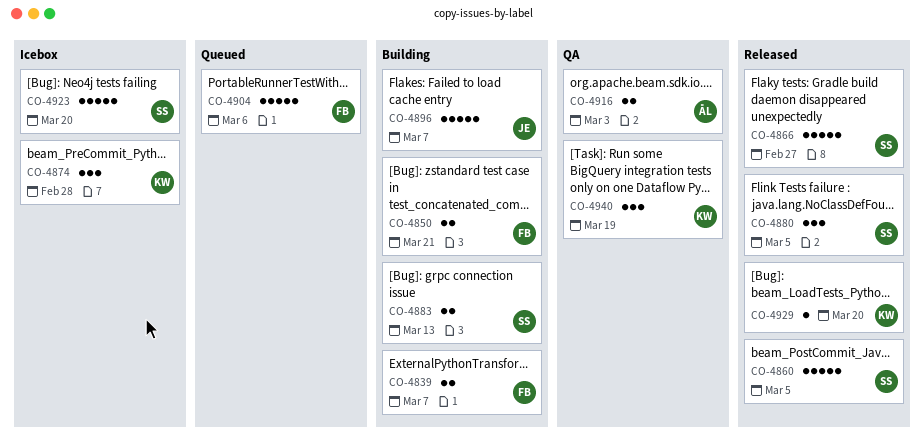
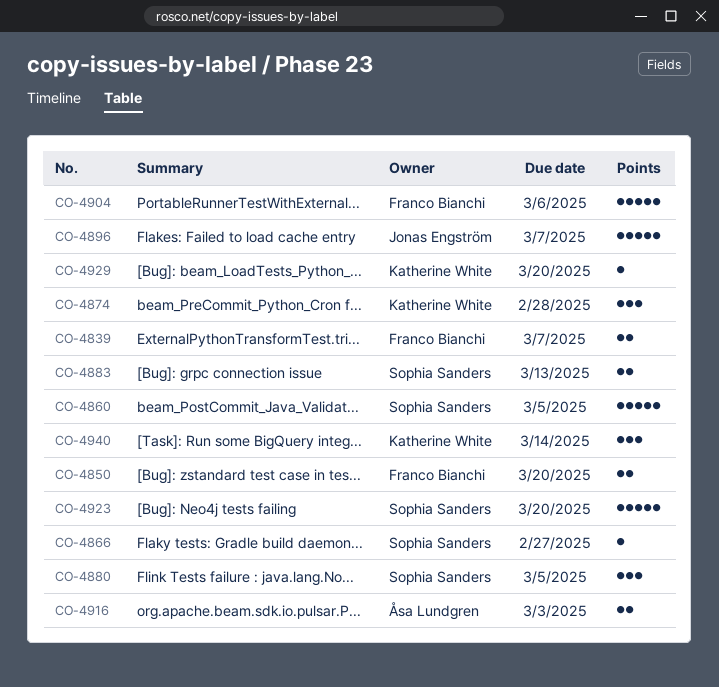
CO-4850, due: Mar 21 -> Mar 20
CO-4866, estimate: 5 -> 1
CO-4940, due: Mar 19 -> Mar 14

